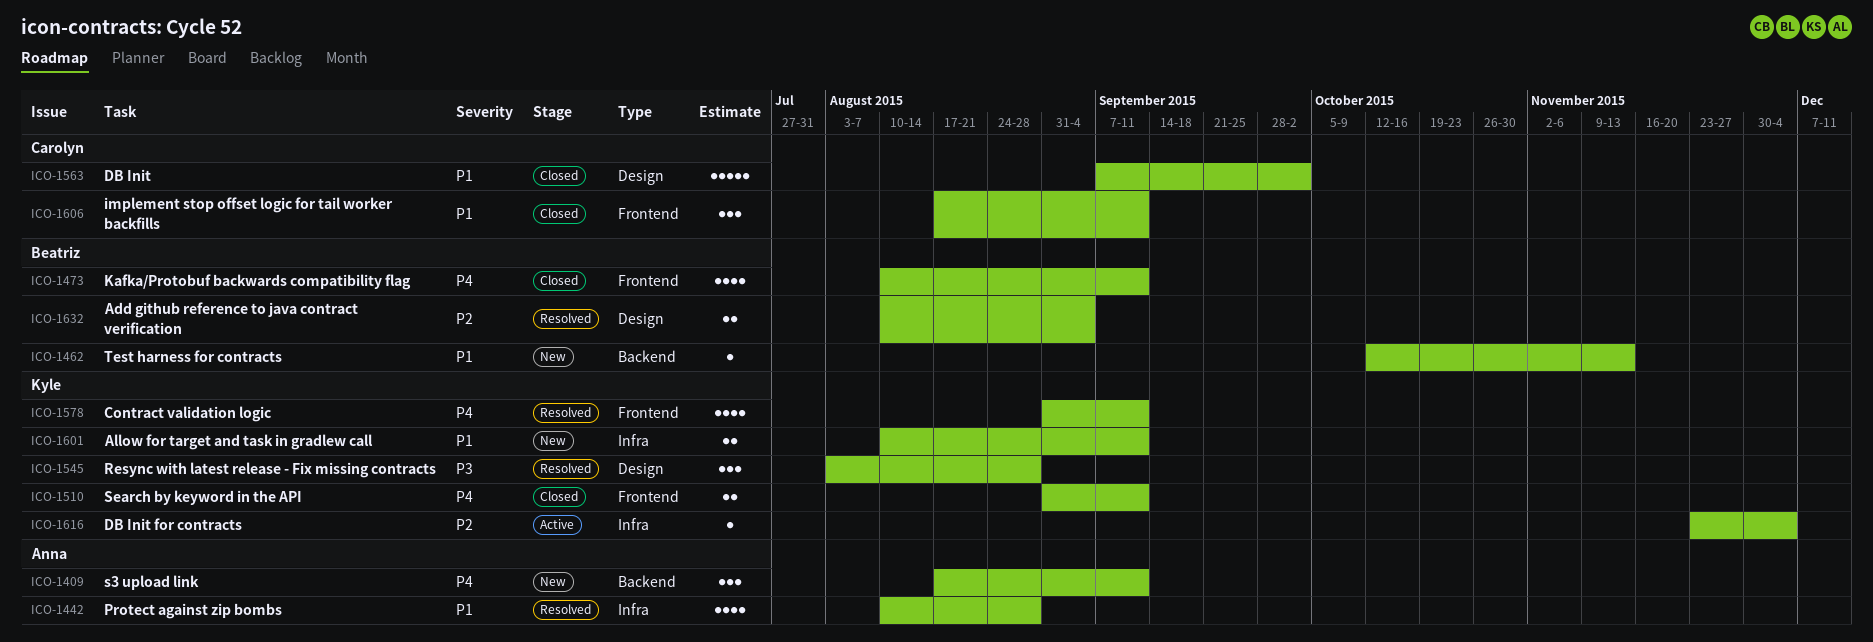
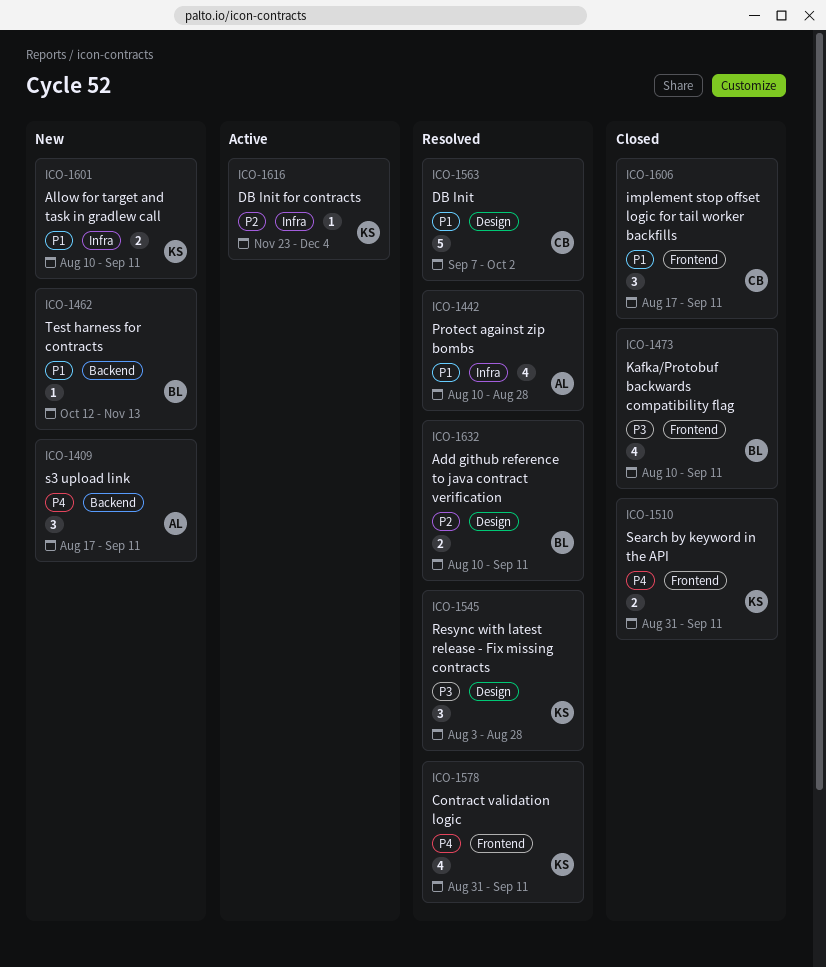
ICO-1473, priority: P4 -> P3
ICO-1563, status: Closed -> Resolved
ICO-1632, due: Sep 4 -> Sep 11

